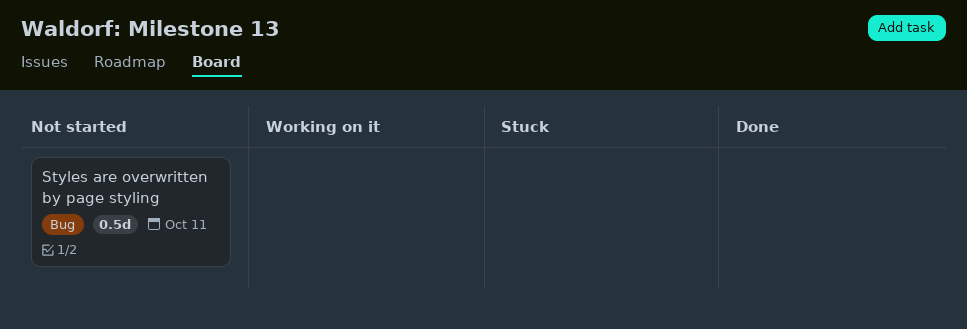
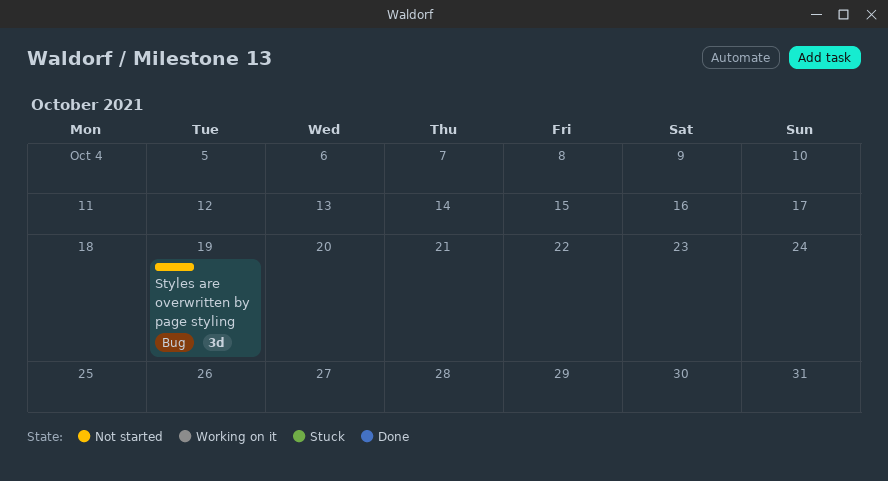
Styles are overwritten by page styling, estimate: 0.5d -> 3d
Styles are overwritten by page styling, due: Oct 11 -> Oct 19

